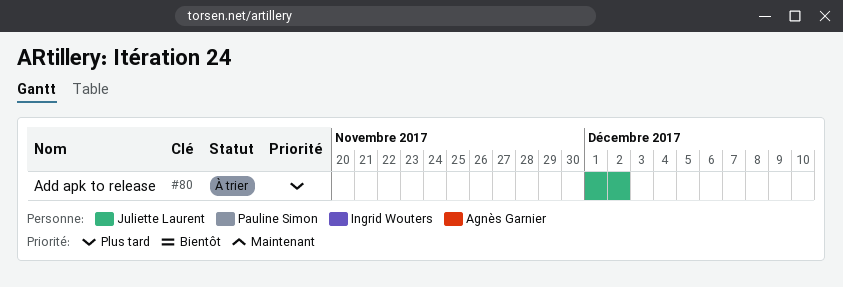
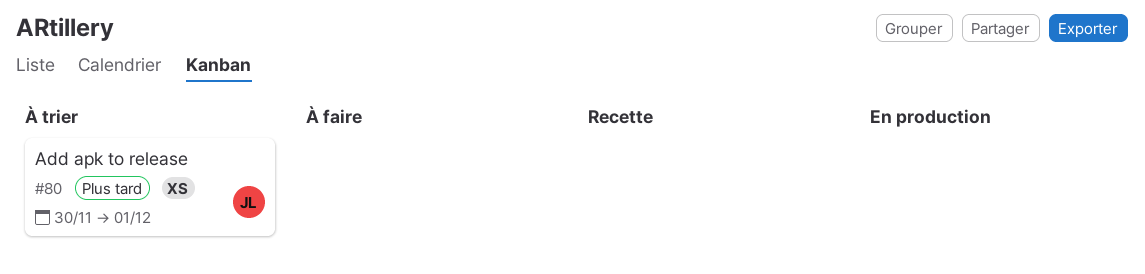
#80, start: Dec 1 -> Nov 30
#80, due: Dec 2 -> Dec 1

